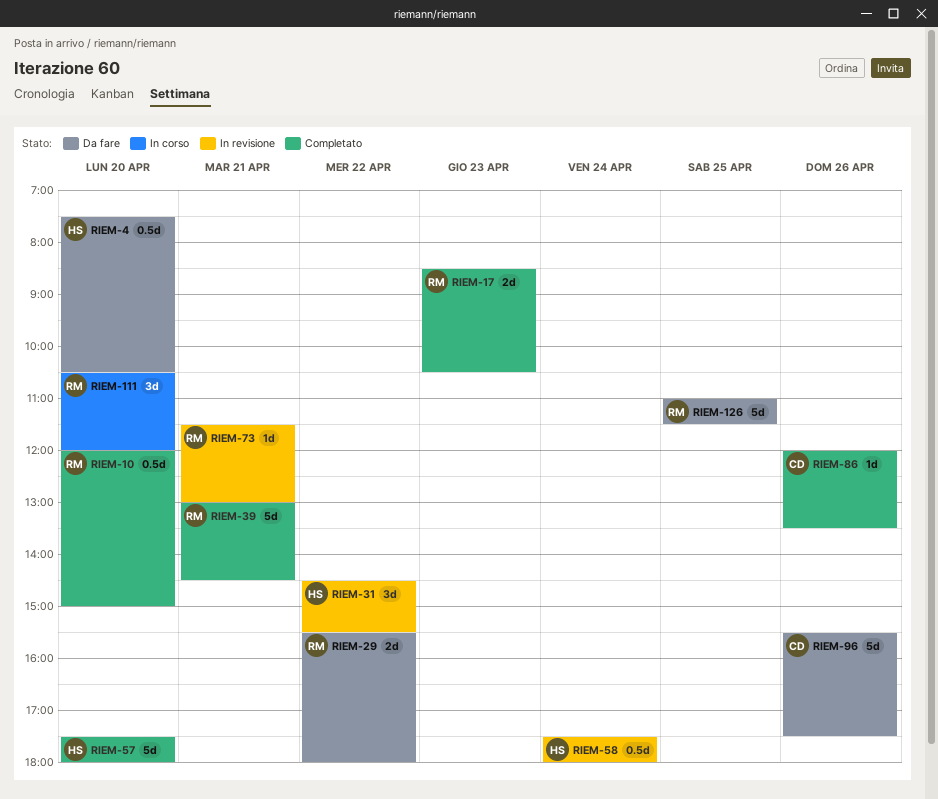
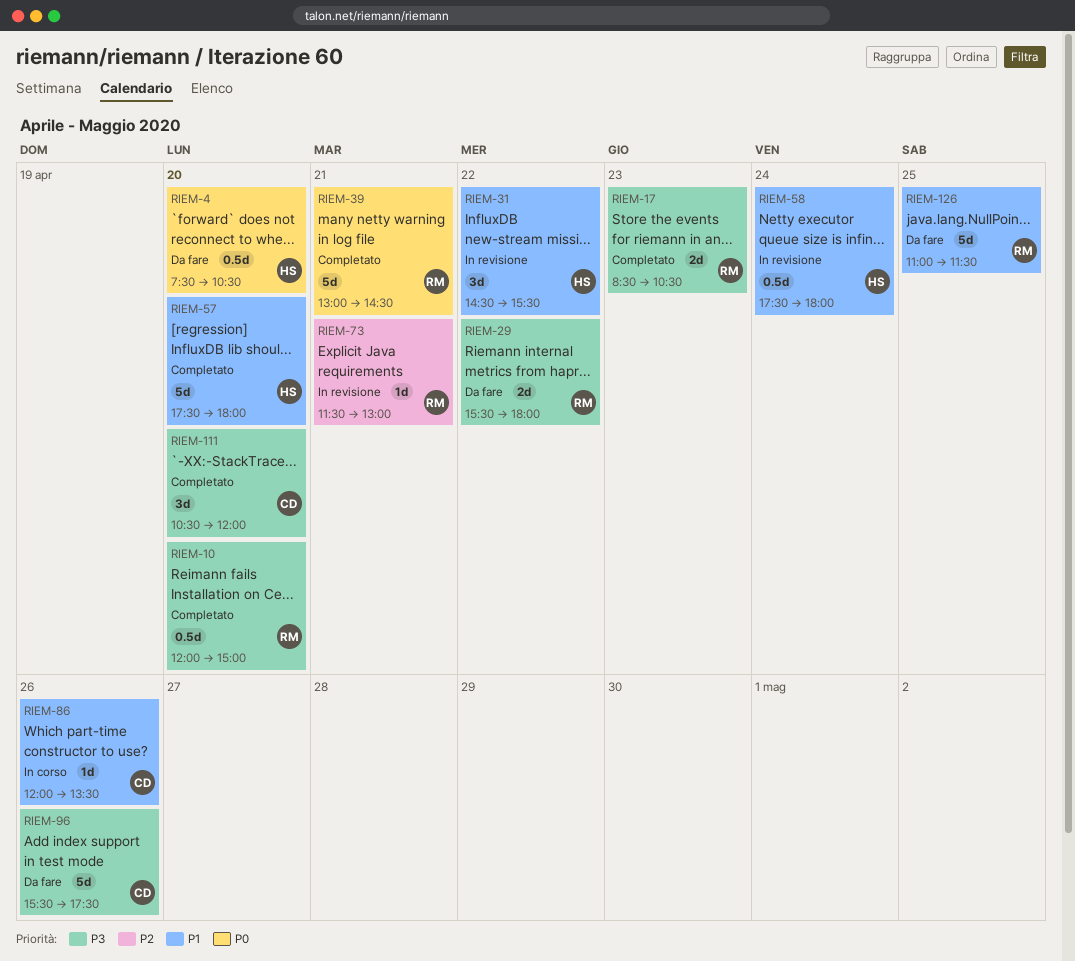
RIEM-86, status: Completato -> In corso
RIEM-111, status: In corso -> Completato
RIEM-111, owner: RM -> CD

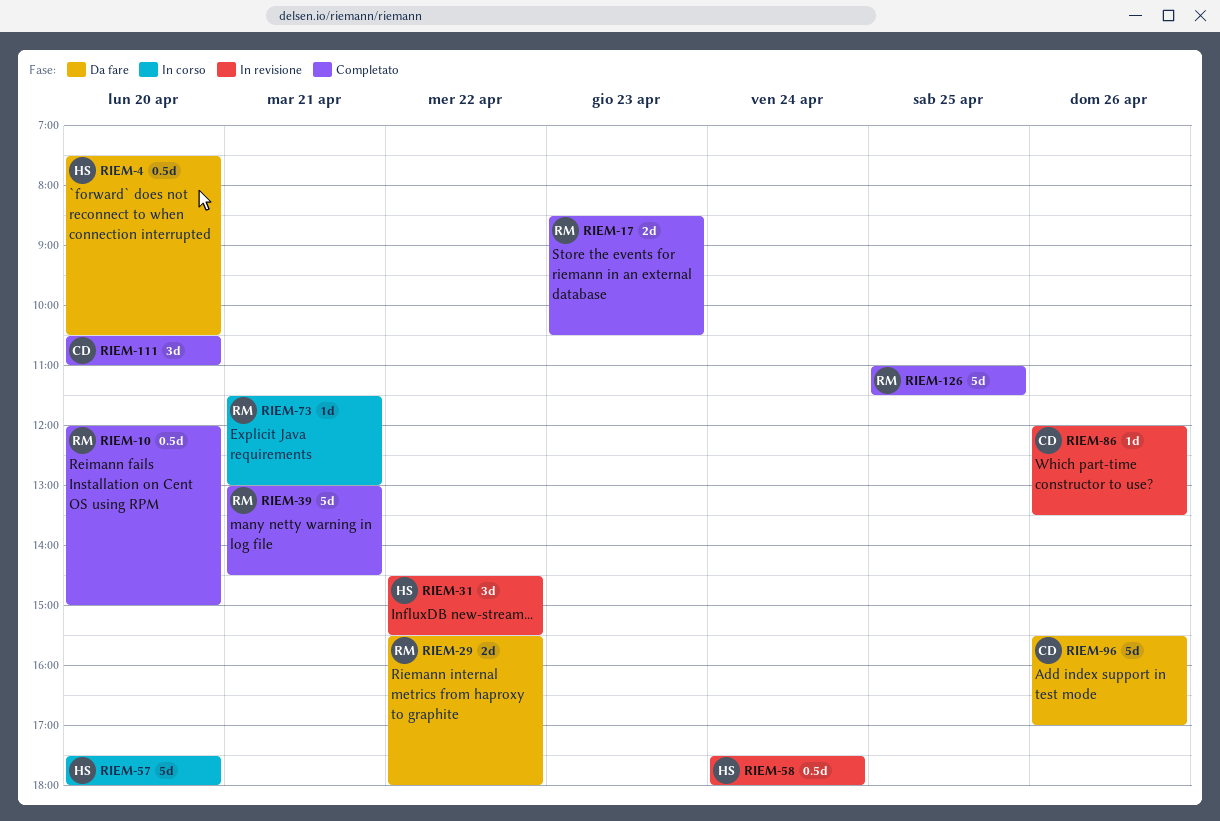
RIEM-57, status: Completato -> In corso
RIEM-73, status: In revisione -> In corso
RIEM-86, status: In corso -> In revisione
RIEM-96, ends: 17:30 -> 17:00
RIEM-111, ends: 12:00 -> 11:00
RIEM-126, status: Da fare -> Completato

